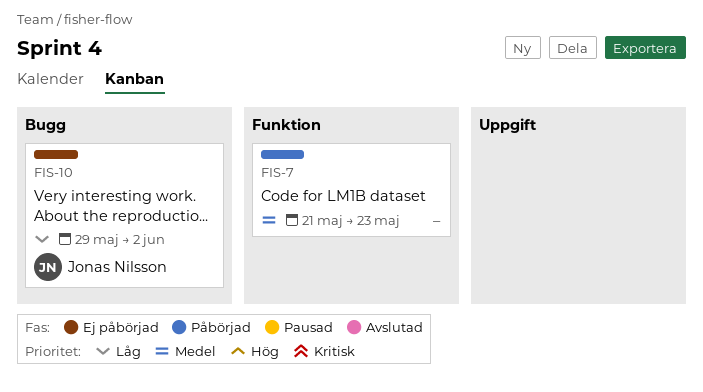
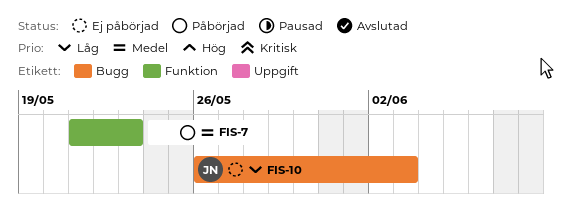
FIS-10, start: May 29 -> May 26
FIS-10, due: Jun 2 -> Jun 3

